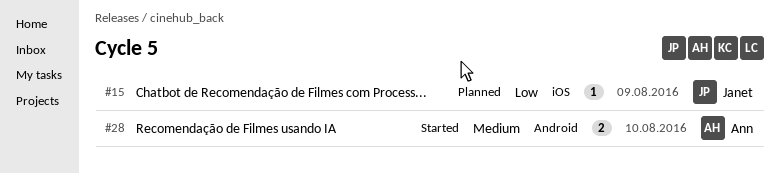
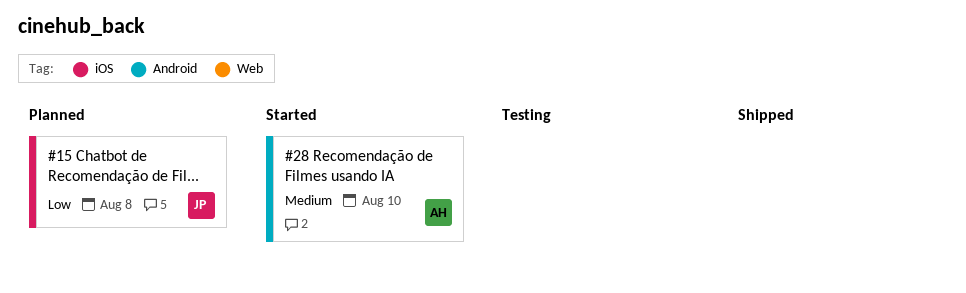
#15, due: Aug 9 -> Aug 8

